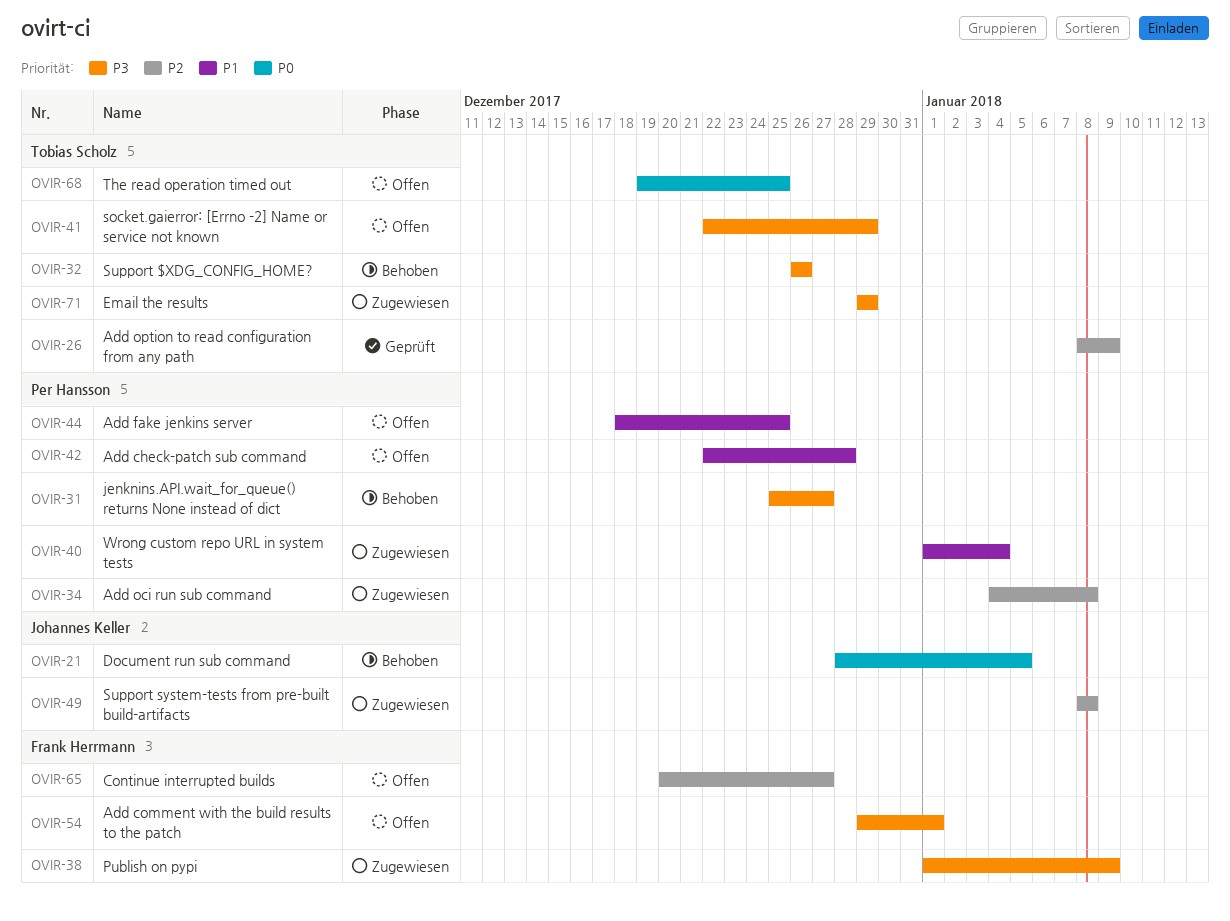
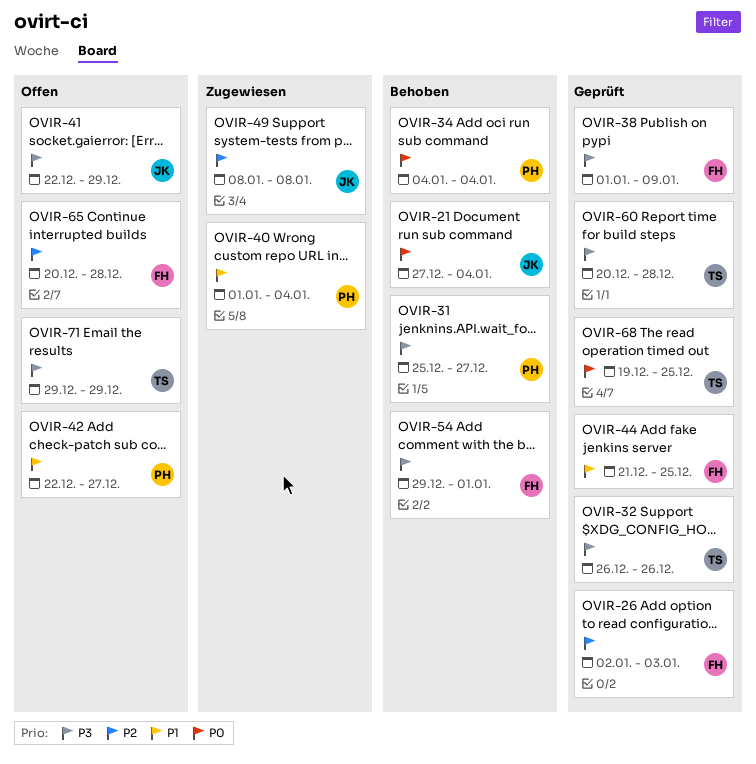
OVIR-21, start: Dec 28 -> Dec 27
OVIR-21, due: Jan 5 -> Jan 4
OVIR-26, owner: Tobias Scholz -> Frank Herrmann
OVIR-26, start: Jan 8 -> Jan 2
OVIR-26, due: Jan 9 -> Jan 3
OVIR-32, status: Behoben -> Geprüft
OVIR-34, status: Zugewiesen -> Behoben
OVIR-34, priority: P2 -> P0
OVIR-34, due: Jan 8 -> Jan 4
OVIR-38, status: Zugewiesen -> Geprüft
OVIR-41, owner: Tobias Scholz -> Johannes Keller
OVIR-42, due: Dec 28 -> Dec 27
OVIR-44, status: Offen -> Geprüft
OVIR-44, owner: Per Hansson -> Frank Herrmann
OVIR-44, start: Dec 18 -> Dec 21
OVIR-54, status: Offen -> Behoben
OVIR-60: none -> present
OVIR-65, due: Dec 27 -> Dec 28
OVIR-68, status: Offen -> Geprüft
OVIR-71, status: Zugewiesen -> Offen

